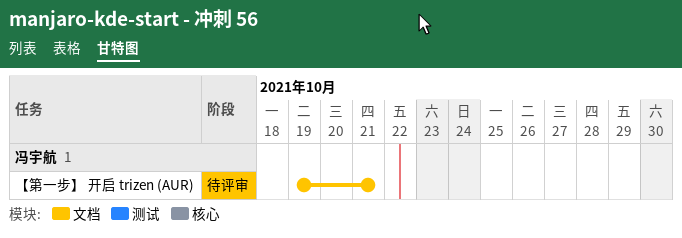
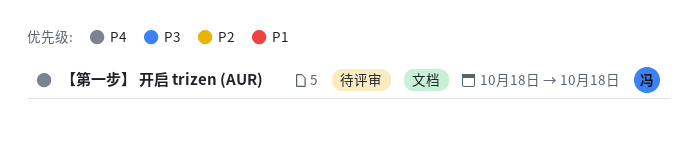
【第一步】 开启 trizen (AUR), start: Oct 19 -> Oct 18
【第一步】 开启 trizen (AUR), due: Oct 21 -> Oct 18

